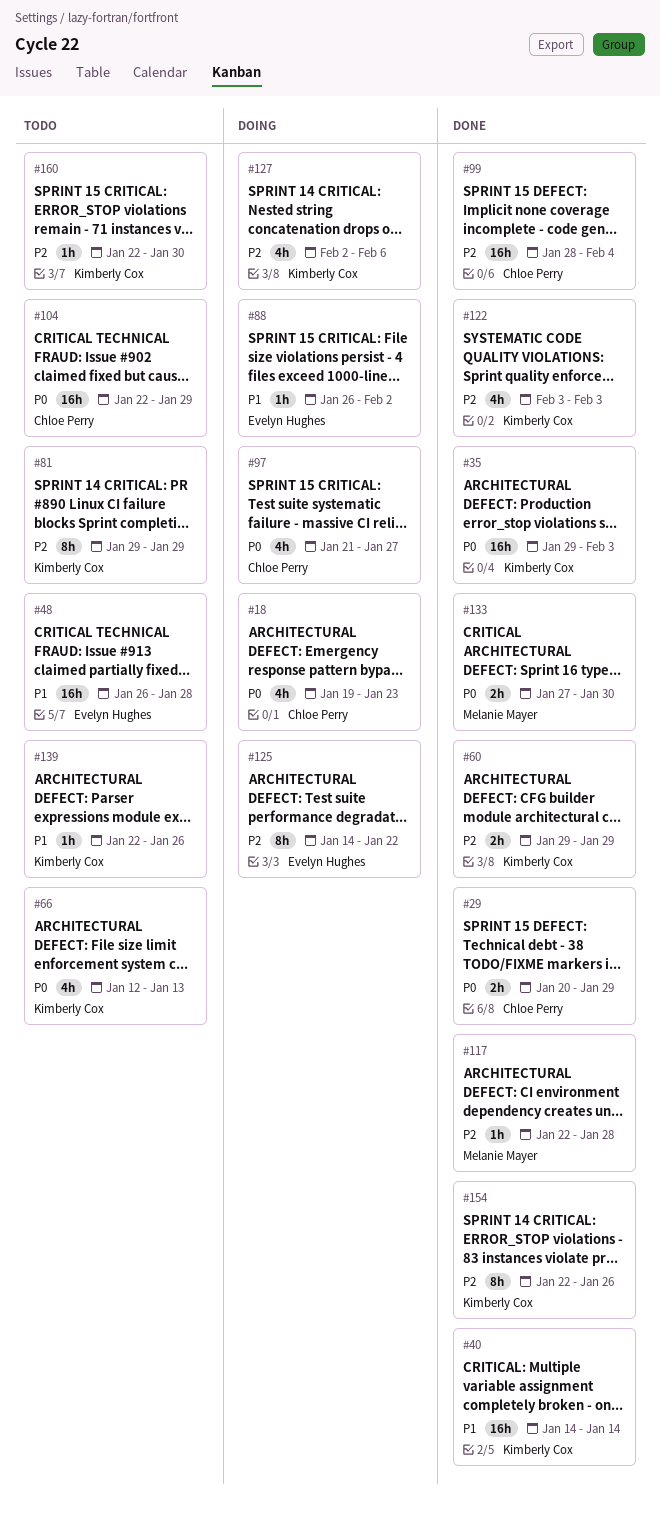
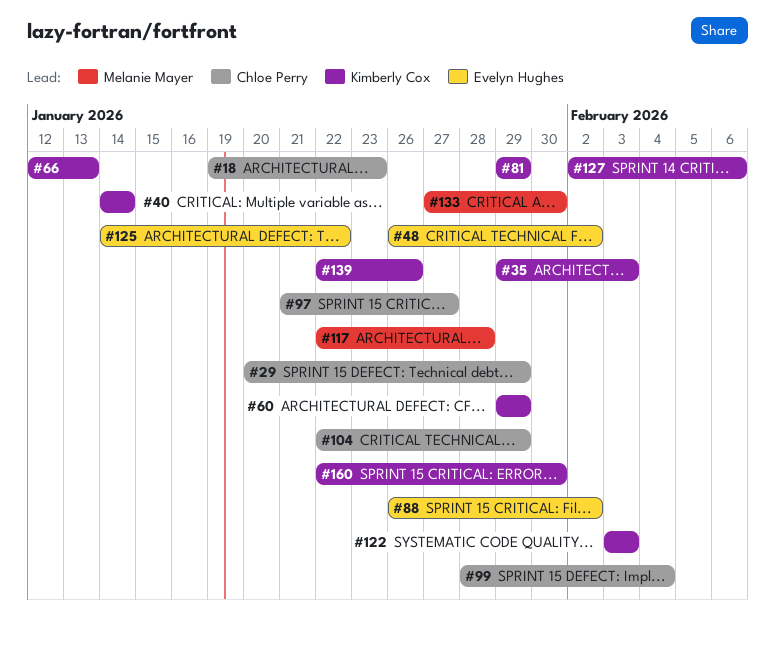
#48, due: Jan 28 -> Feb 2
#154: present -> none

